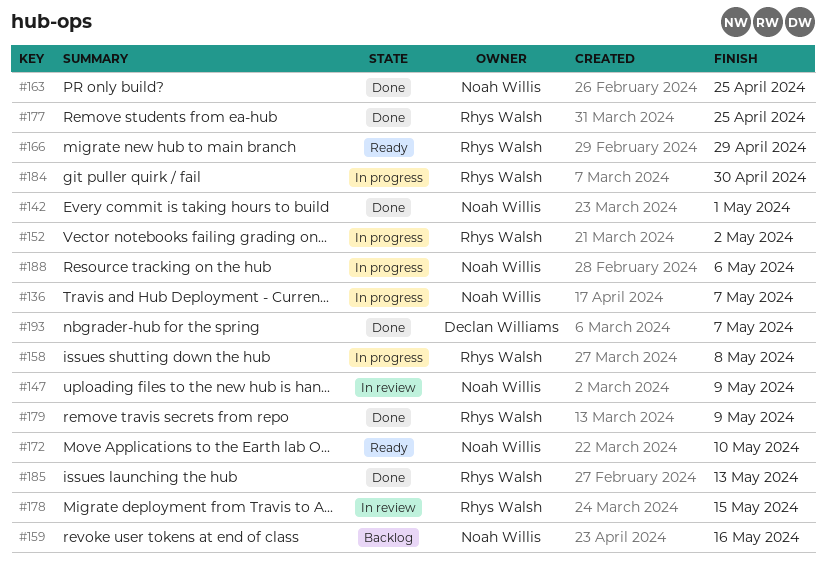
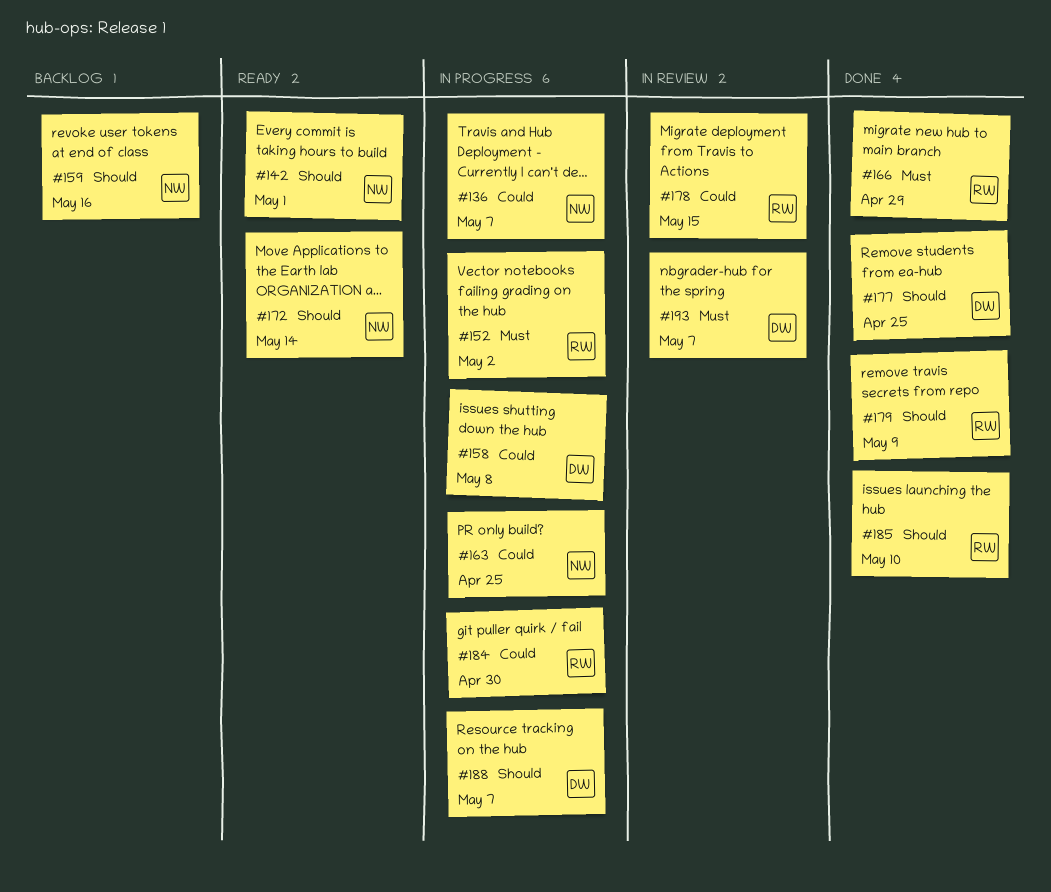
#142, status: Done -> Ready
#147: present -> none
#158, owner: Rhys Walsh -> Declan Williams
#163, status: Done -> In progress
#166, status: Ready -> Done
#172, due: May 10 -> May 14
#177, owner: Rhys Walsh -> Declan Williams
#185, due: May 13 -> May 10
#188, owner: Noah Willis -> Declan Williams
#188, due: May 6 -> May 7
#193, status: Done -> In review

